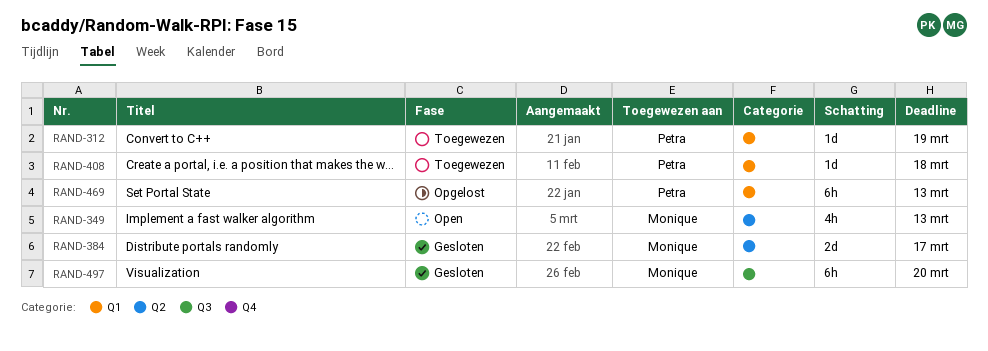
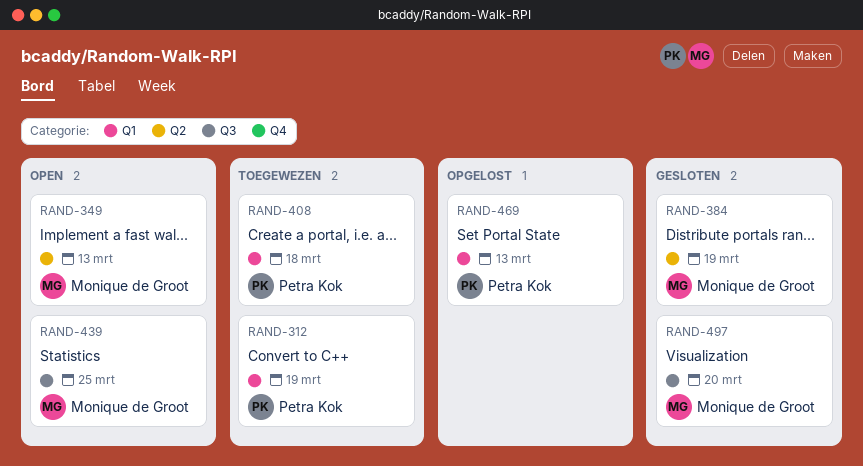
RAND-384, due: Mar 17 -> Mar 19
RAND-439: none -> present

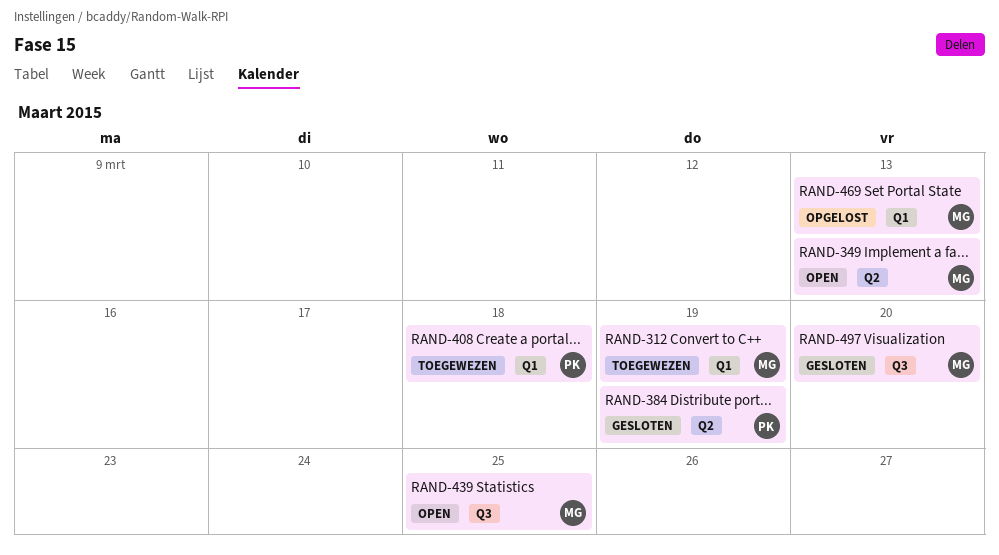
RAND-312, owner: Petra Kok -> Monique de Groot
RAND-384, owner: Monique de Groot -> Petra Kok
RAND-469, owner: Petra Kok -> Monique de Groot

